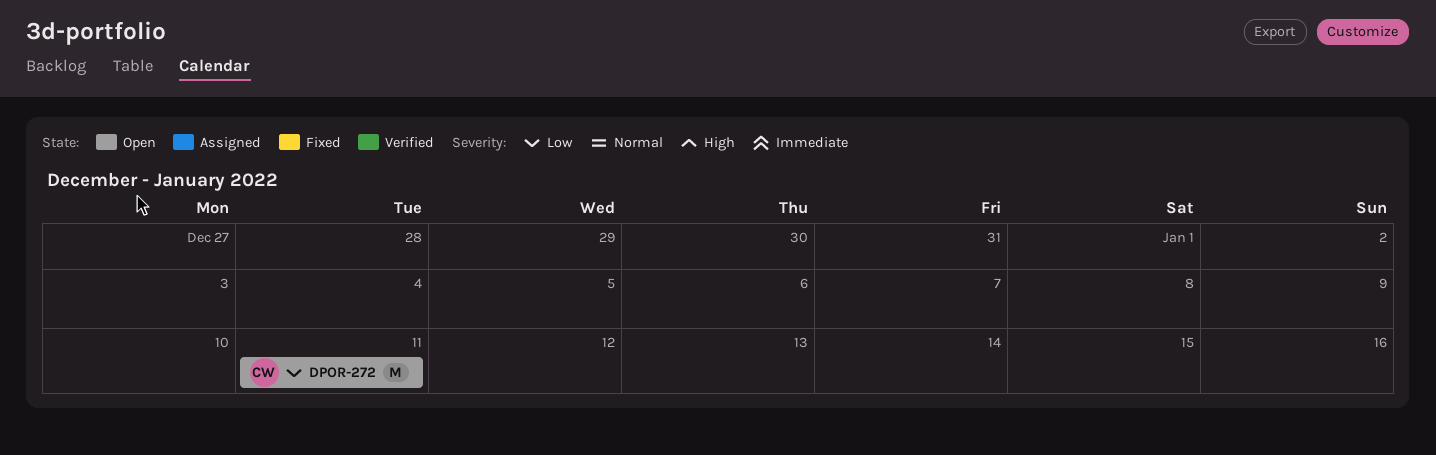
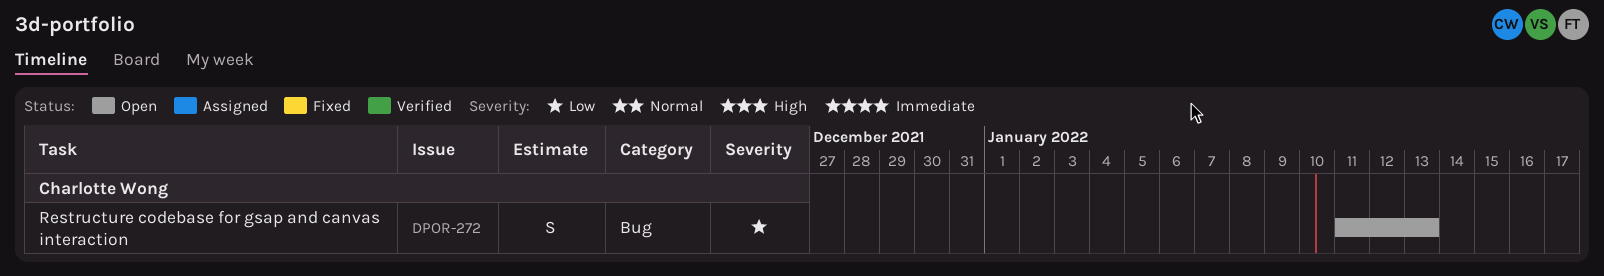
DPOR-272, estimate: M -> S
DPOR-272, due: Jan 11 -> Jan 13

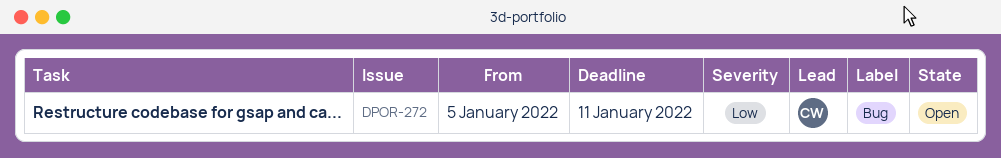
DPOR-272, start: Jan 11 -> Jan 5
DPOR-272, due: Jan 13 -> Jan 11

